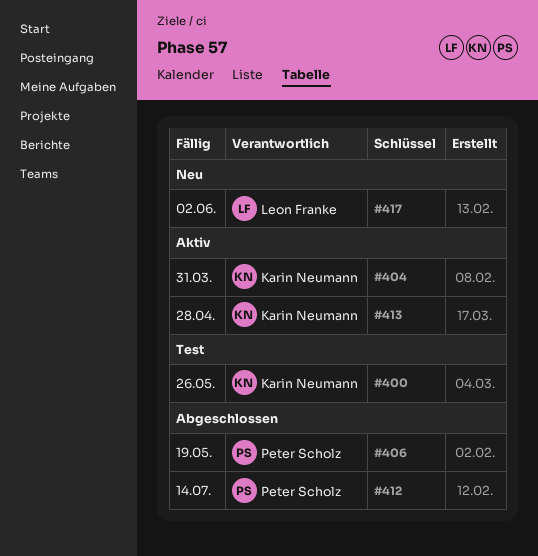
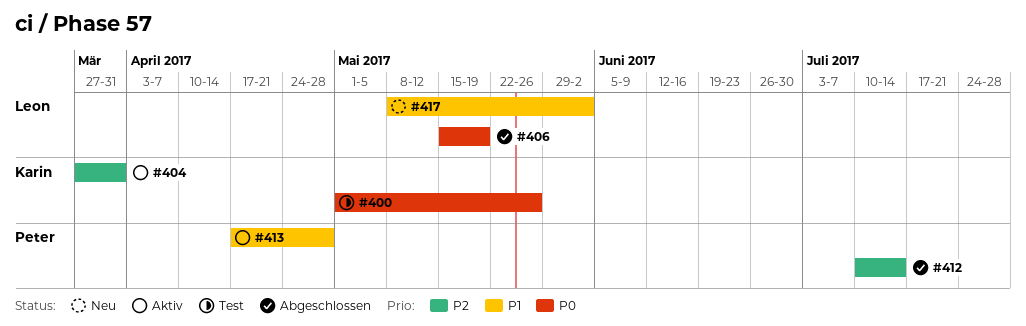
#406, owner: Peter Scholz -> Leon Franke
#413, owner: Karin Neumann -> Peter Scholz

